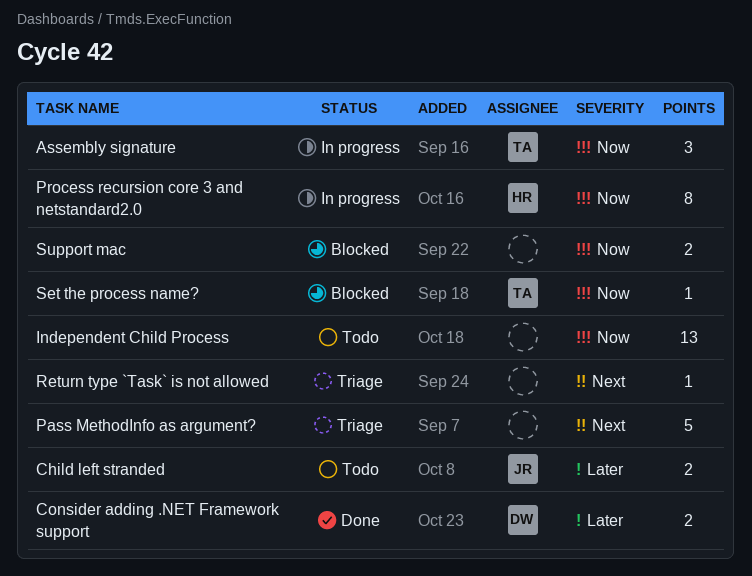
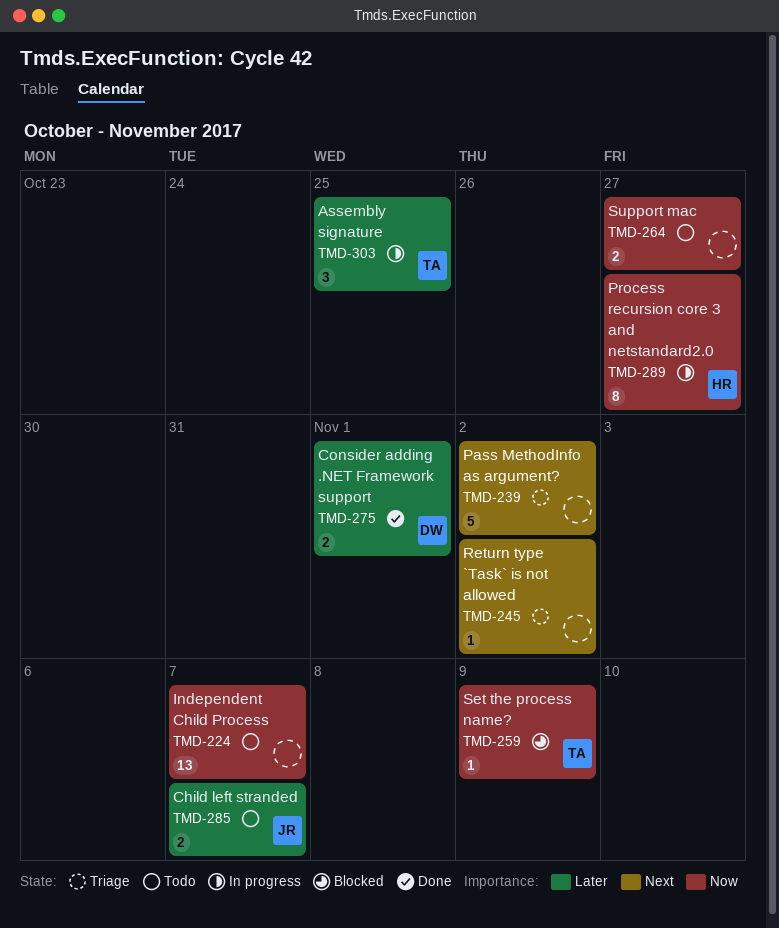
Assembly signature, priority: Now -> Later
Support mac, status: Blocked -> Todo

